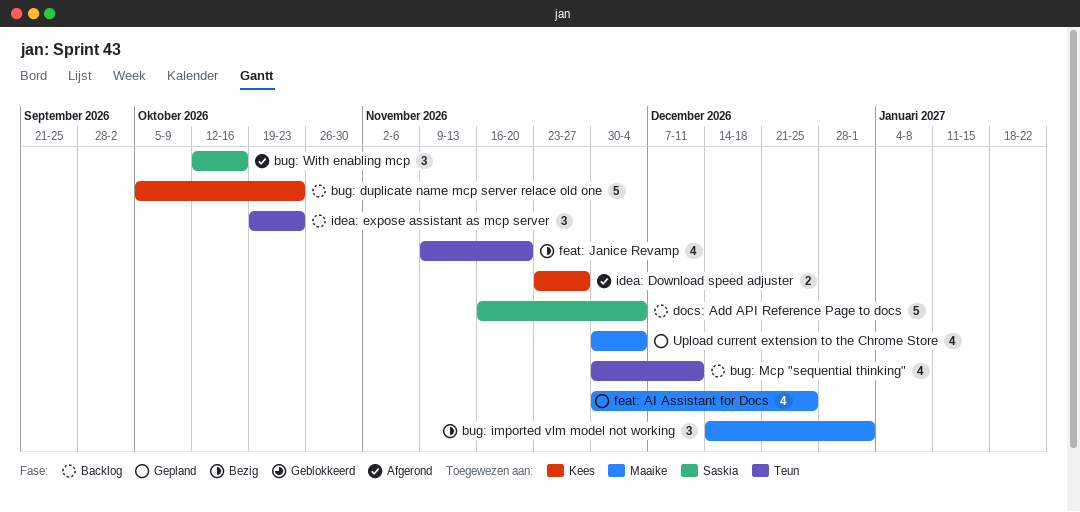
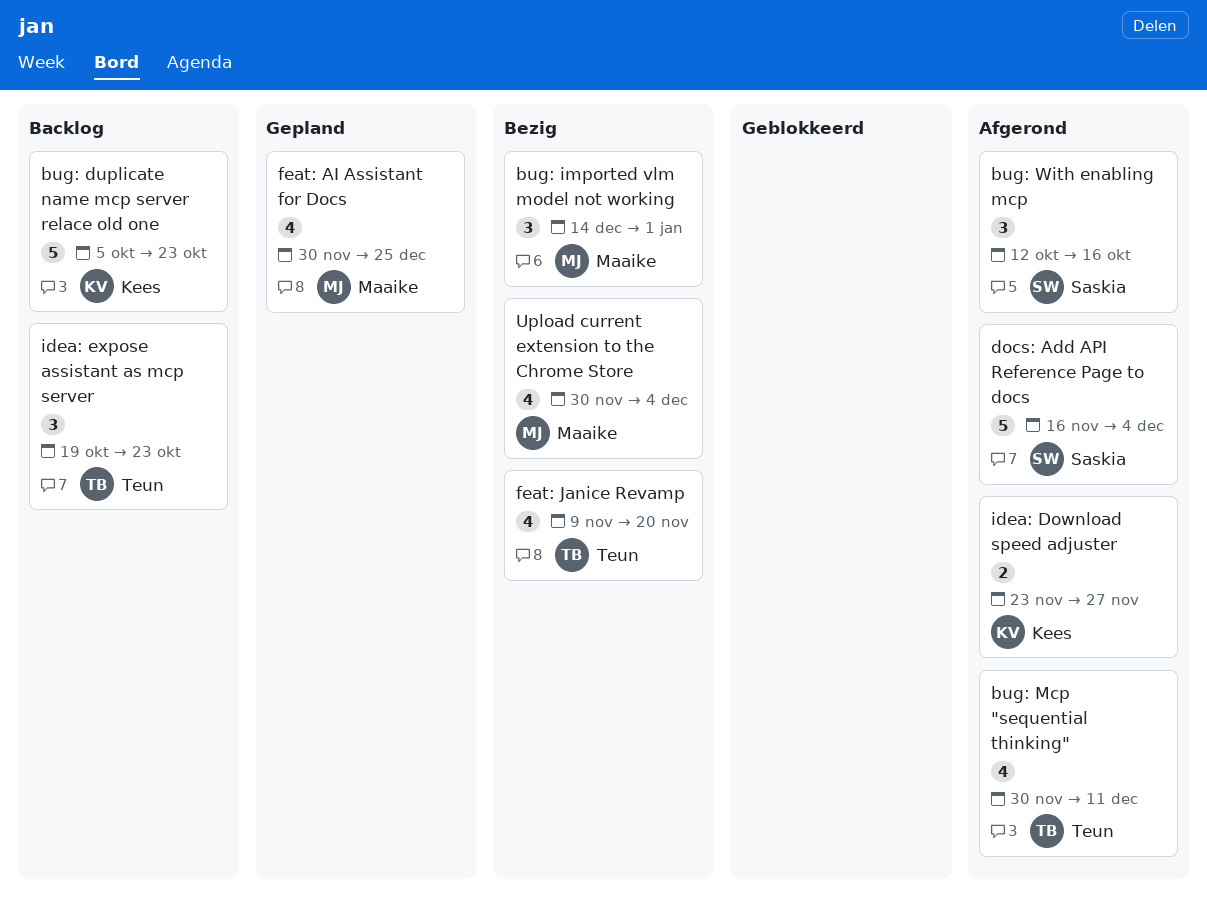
bug: Mcp "sequential thinking", status: Backlog -> Afgerond
docs: Add API Reference Page to docs, status: Backlog -> Afgerond
Upload current extension to the Chrome Store, status: Gepland -> Bezig

